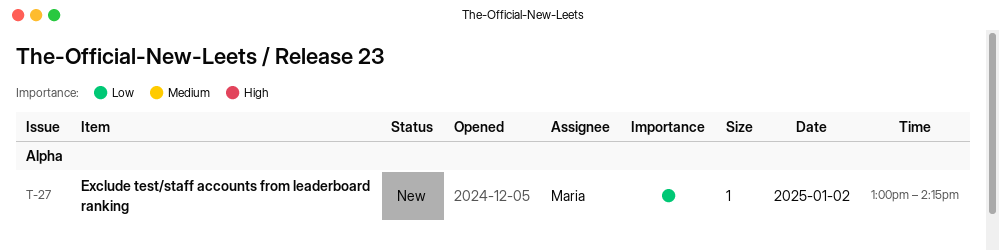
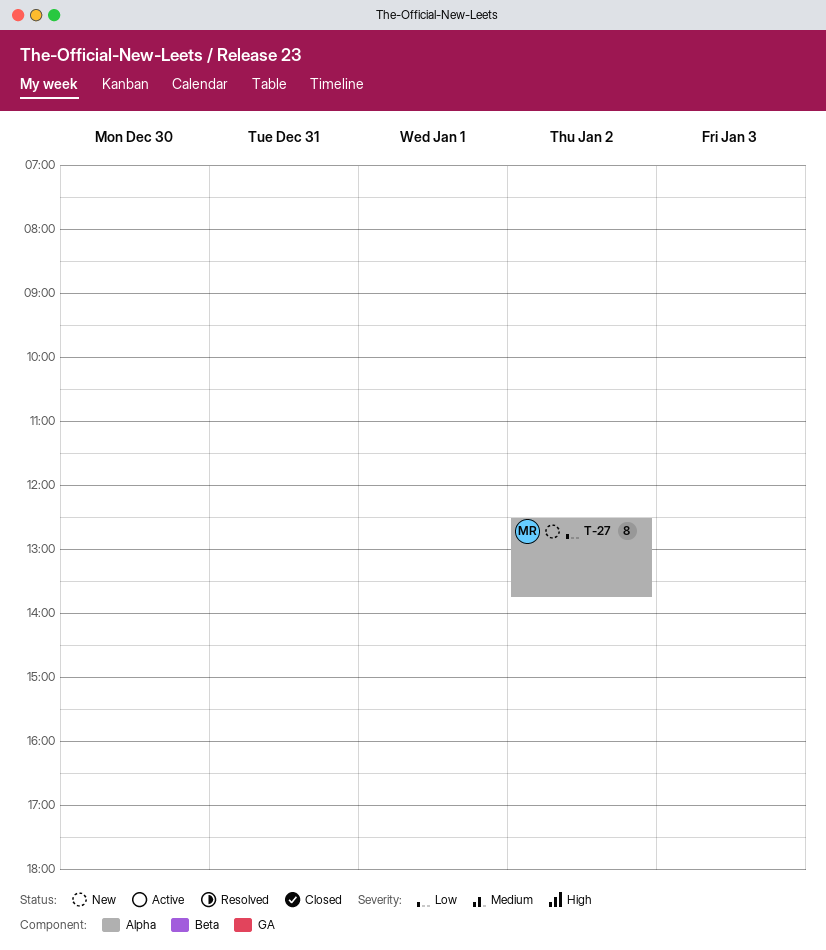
T-27, estimate: 1 -> 8
T-27, begins: 13:00 -> 12:30
T-27, ends: 14:15 -> 13:45

